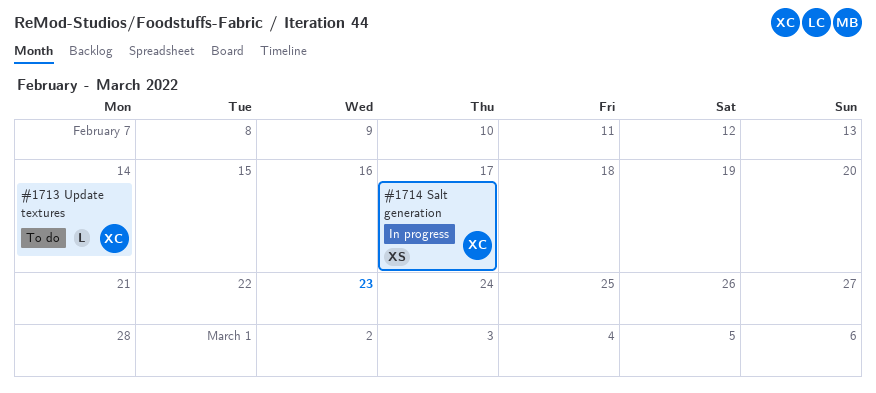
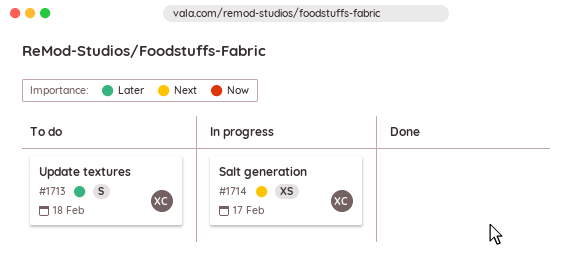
#1713, estimate: L -> S
#1713, due: Feb 14 -> Feb 18

